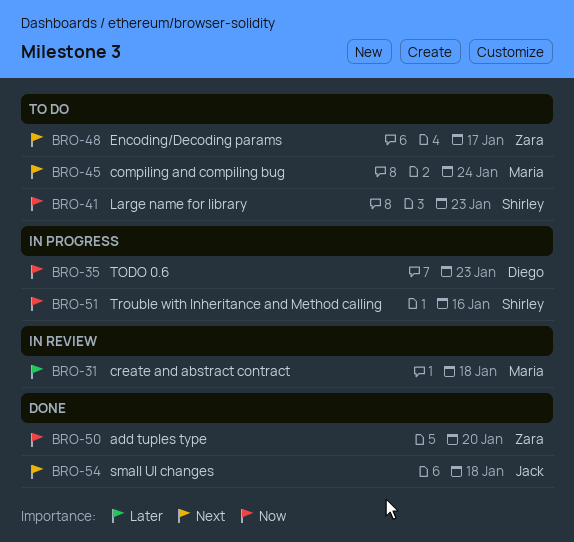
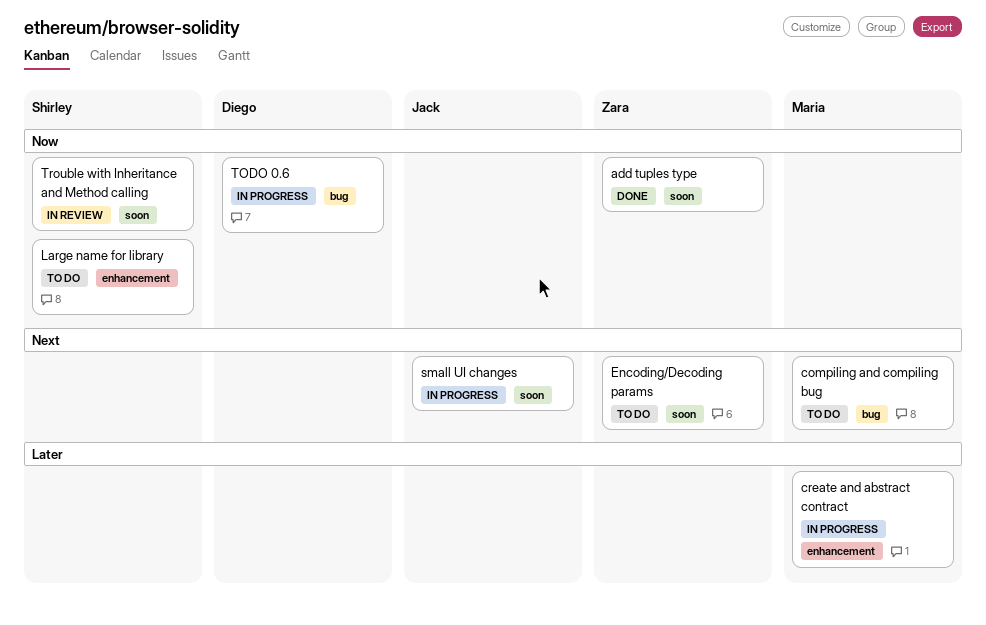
create and abstract contract, status: In review -> In progress
small UI changes, status: Done -> In progress
Trouble with Inheritance and Method calling, status: In progress -> In review

